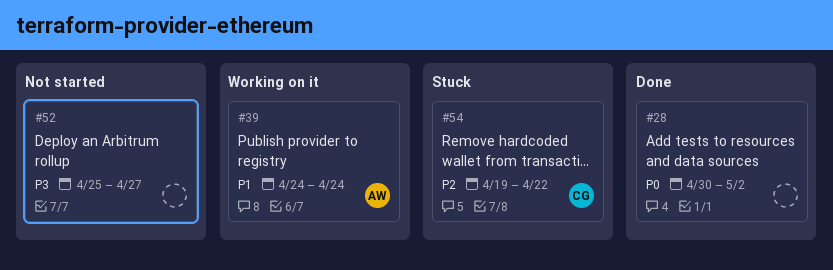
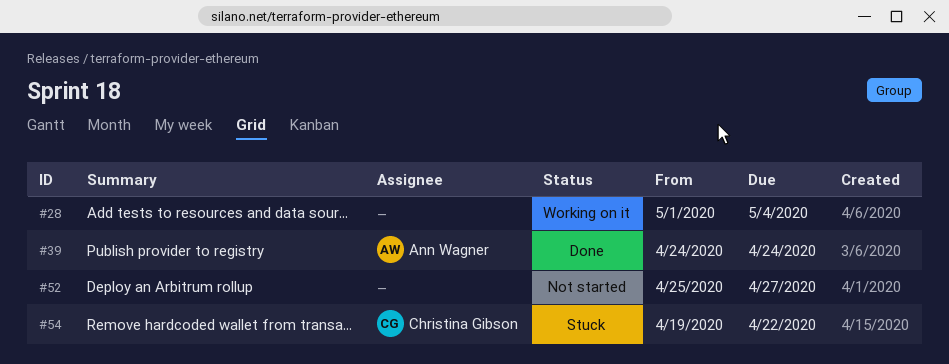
#28, status: Done -> Working on it
#28, start: Apr 30 -> May 1
#28, due: May 2 -> May 4
#39, status: Working on it -> Done

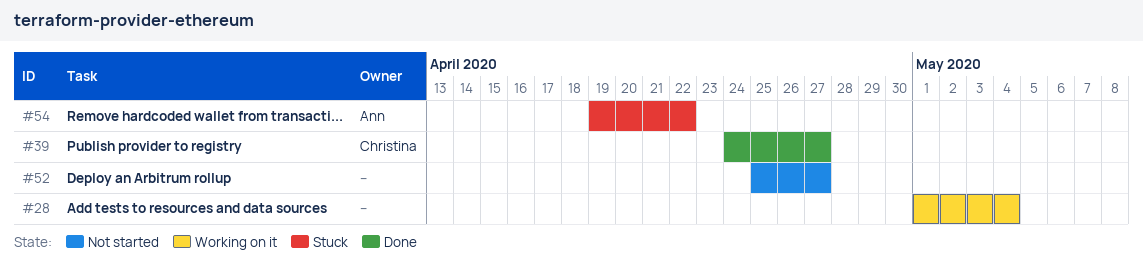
#39, owner: Ann Wagner -> Christina Gibson
#39, due: Apr 24 -> Apr 27
#54, owner: Christina Gibson -> Ann Wagner

